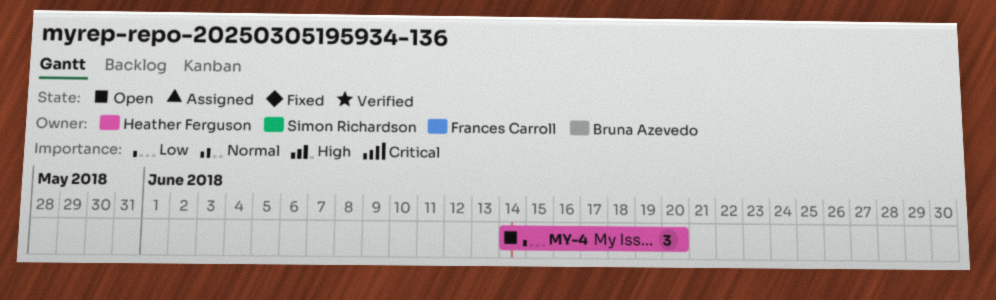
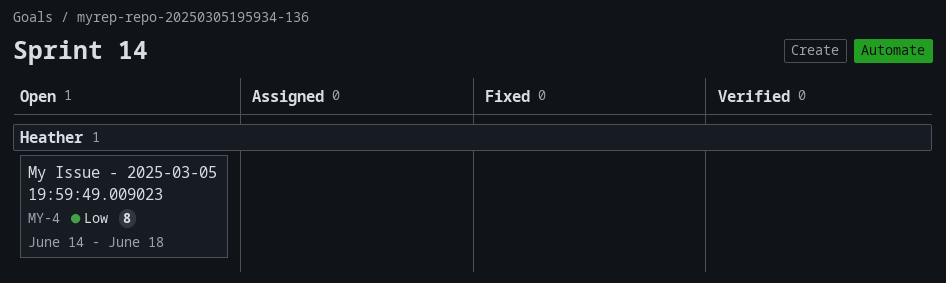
MY-4, estimate: 3 -> 8
MY-4, due: Jun 20 -> Jun 18

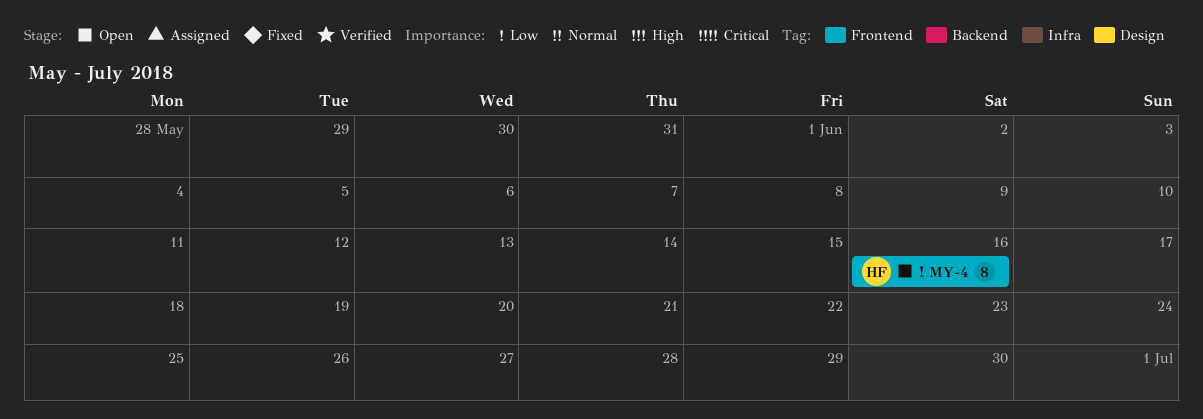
MY-4, start: Jun 14 -> Jun 16
MY-4, due: Jun 18 -> Jun 16

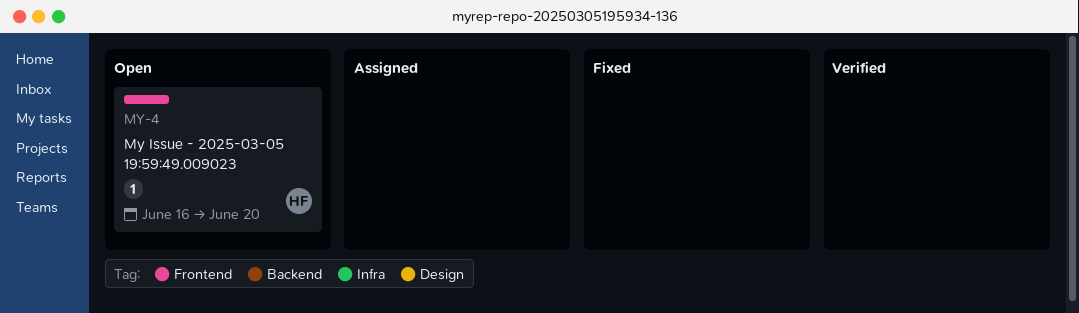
MY-4, estimate: 8 -> 1
MY-4, due: Jun 16 -> Jun 20

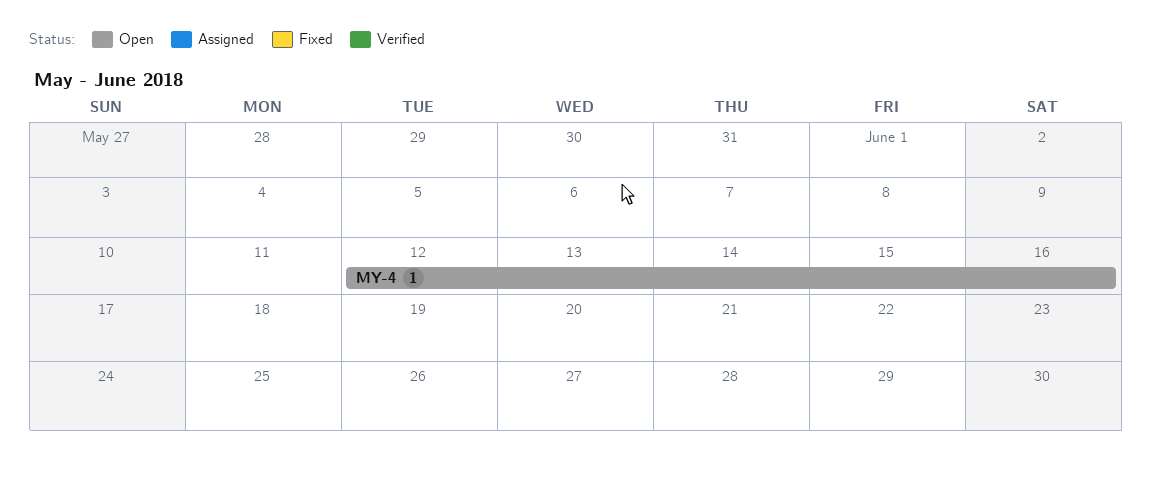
MY-4, start: Jun 16 -> Jun 12
MY-4, due: Jun 20 -> Jun 16

